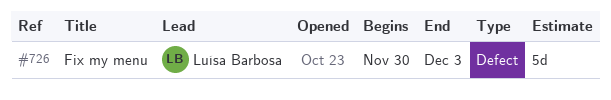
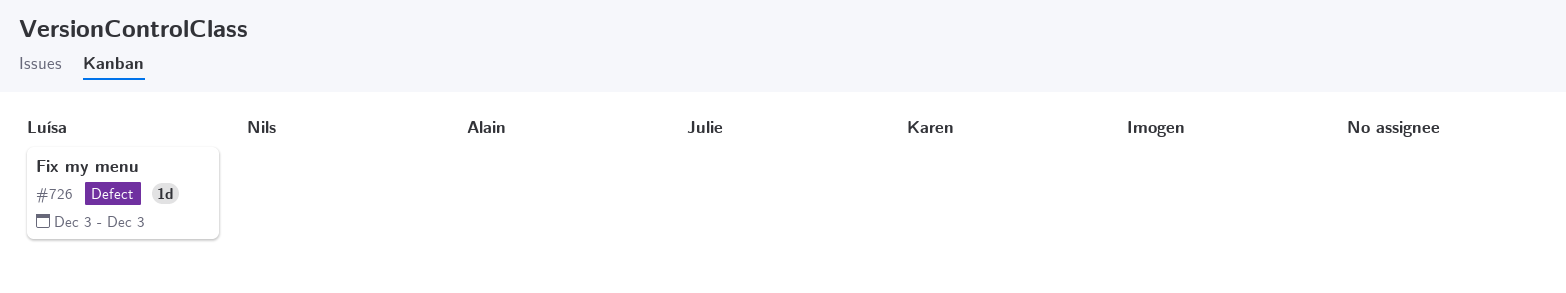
#726, estimate: 5d -> 1d
#726, start: Nov 30 -> Dec 3

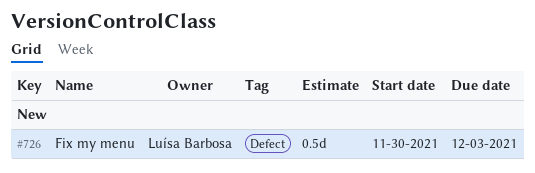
#726, estimate: 1d -> 0.5d
#726, start: Dec 3 -> Nov 30

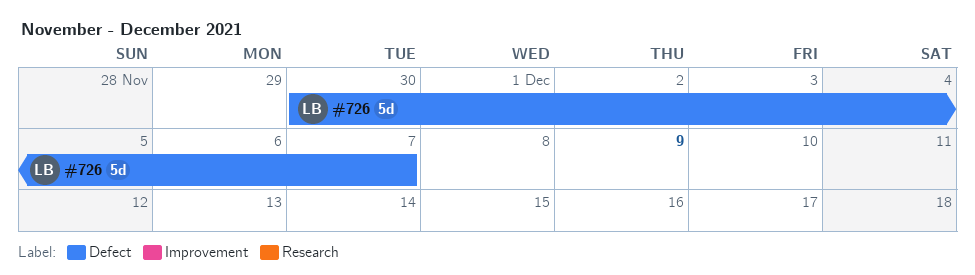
#726, estimate: 0.5d -> 5d
#726, due: Dec 3 -> Dec 7

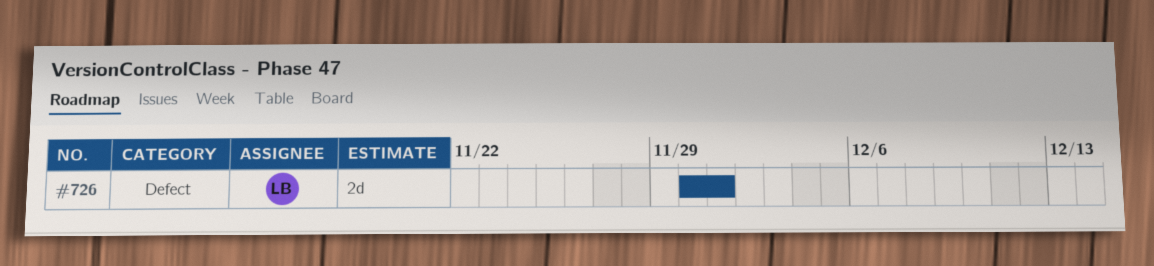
#726, estimate: 5d -> 2d
#726, due: Dec 7 -> Dec 1

